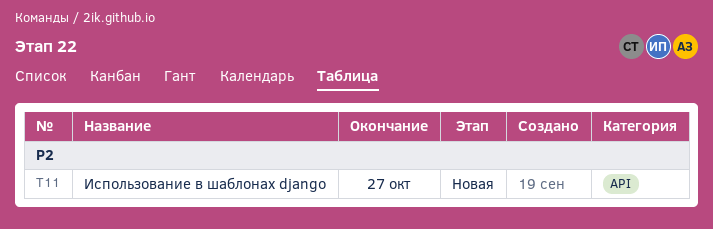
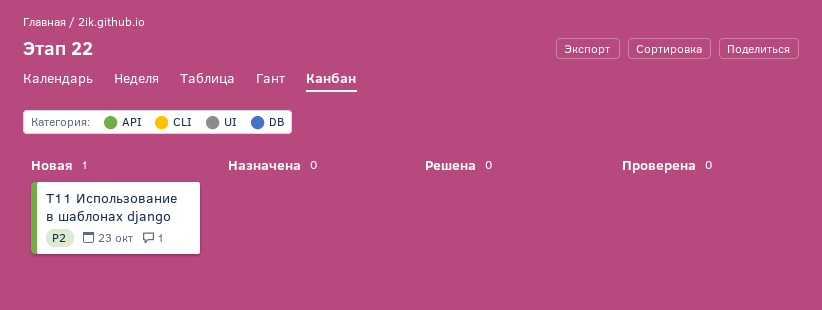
T11, due: Oct 27 -> Oct 23

